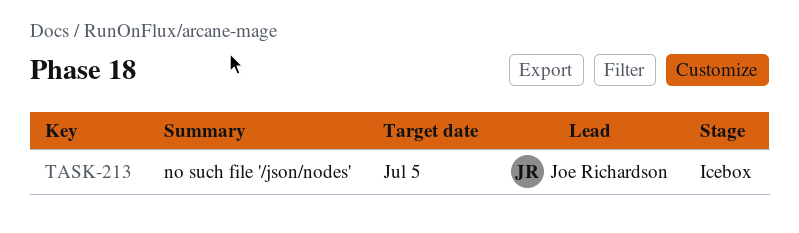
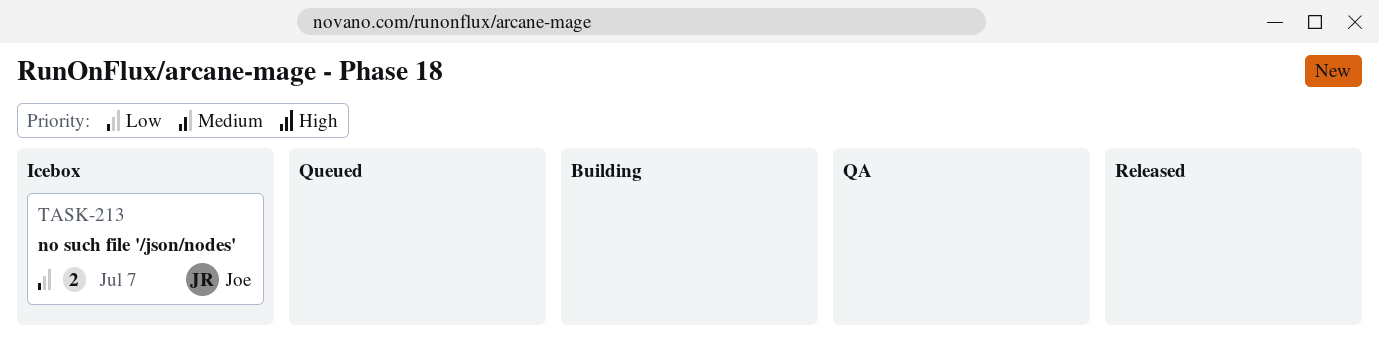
TASK-213, due: Jul 5 -> Jul 7

